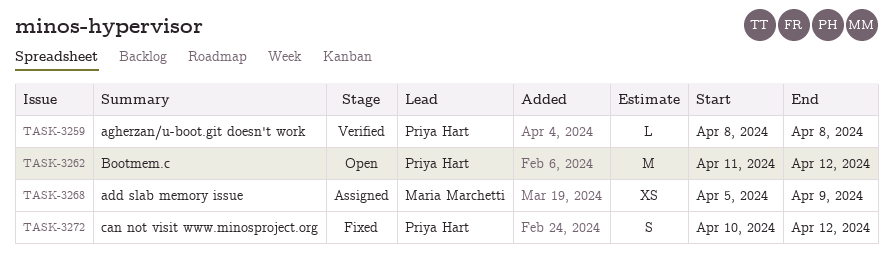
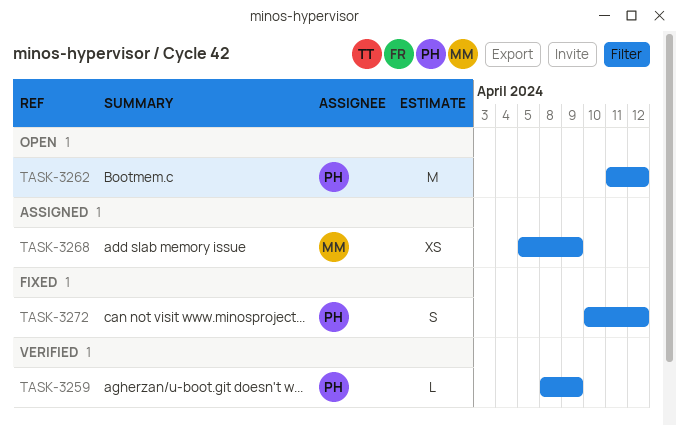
TASK-3259, due: Apr 8 -> Apr 9

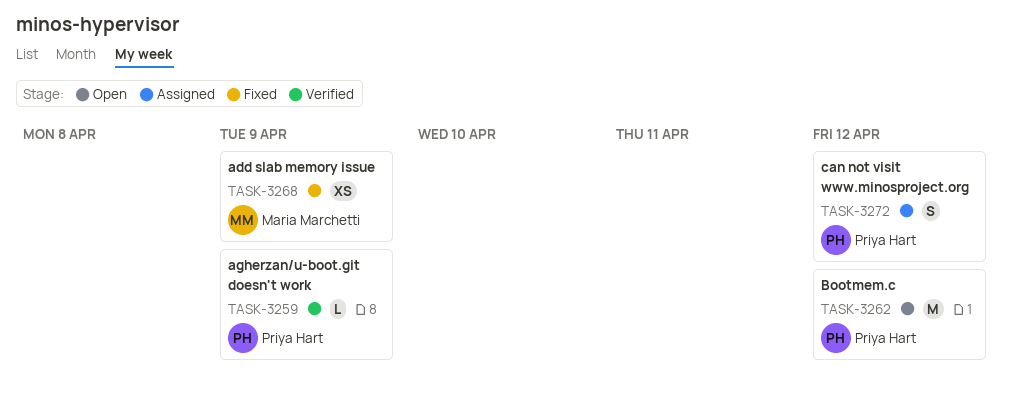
TASK-3268, status: Assigned -> Fixed
TASK-3272, status: Fixed -> Assigned

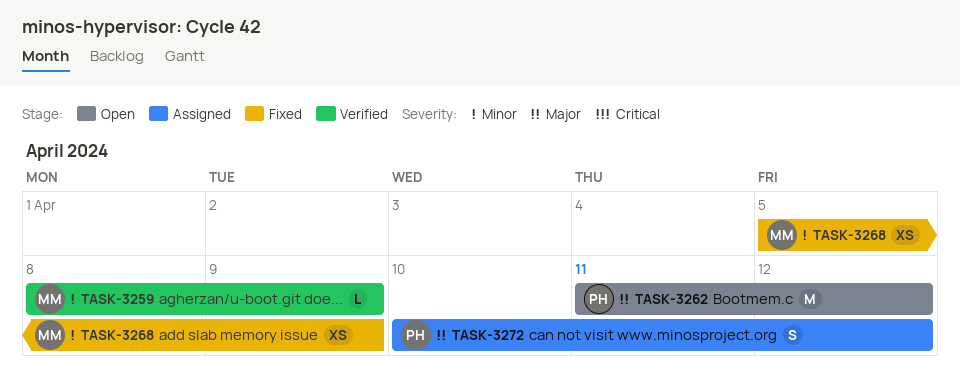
TASK-3259, owner: Priya Hart -> Maria Marchetti

